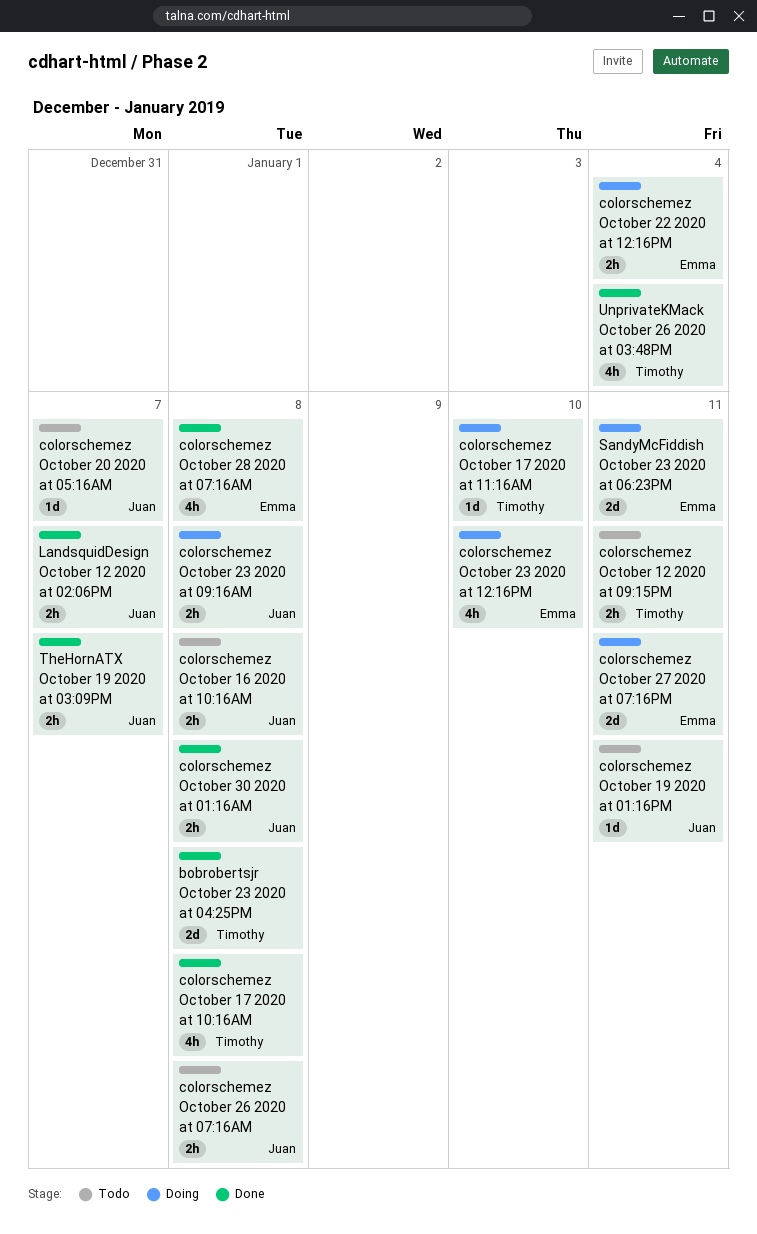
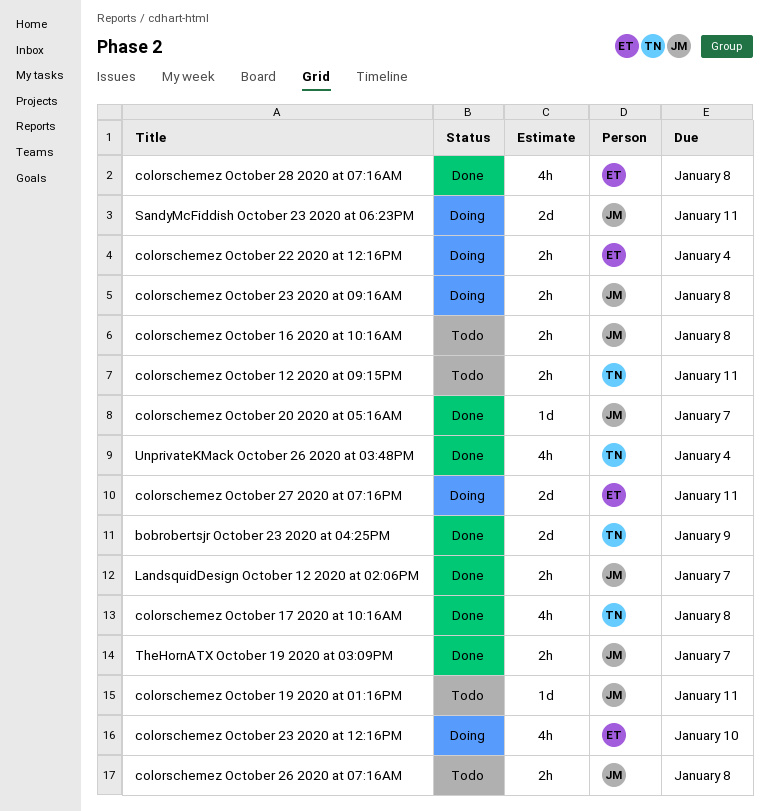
bobrobertsjr October 23 2020 at 04:25PM, due: Jan 8 -> Jan 9
colorschemez October 17 2020 at 11:16AM: present -> none
colorschemez October 20 2020 at 05:16AM, status: Todo -> Done
colorschemez October 30 2020 at 01:16AM: present -> none
SandyMcFiddish October 23 2020 at 06:23PM, owner: Emma -> Juan

